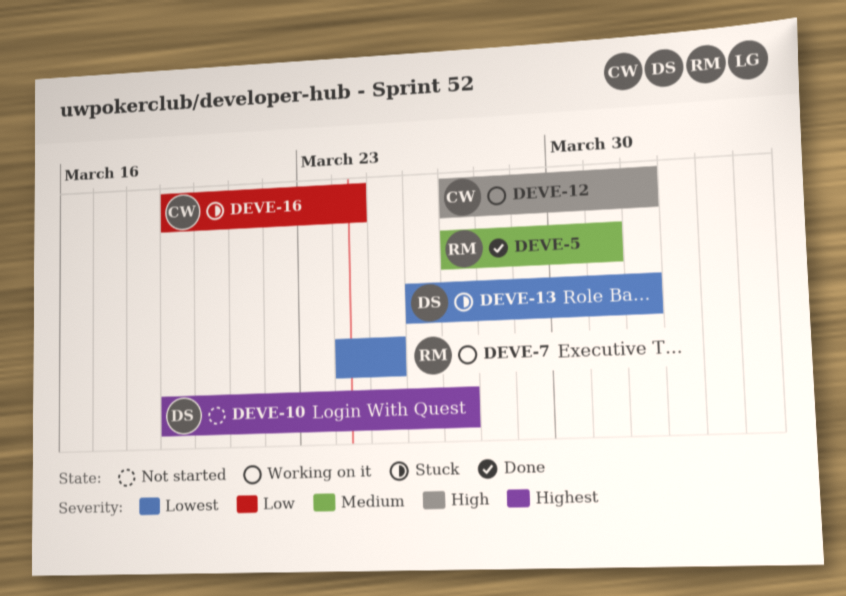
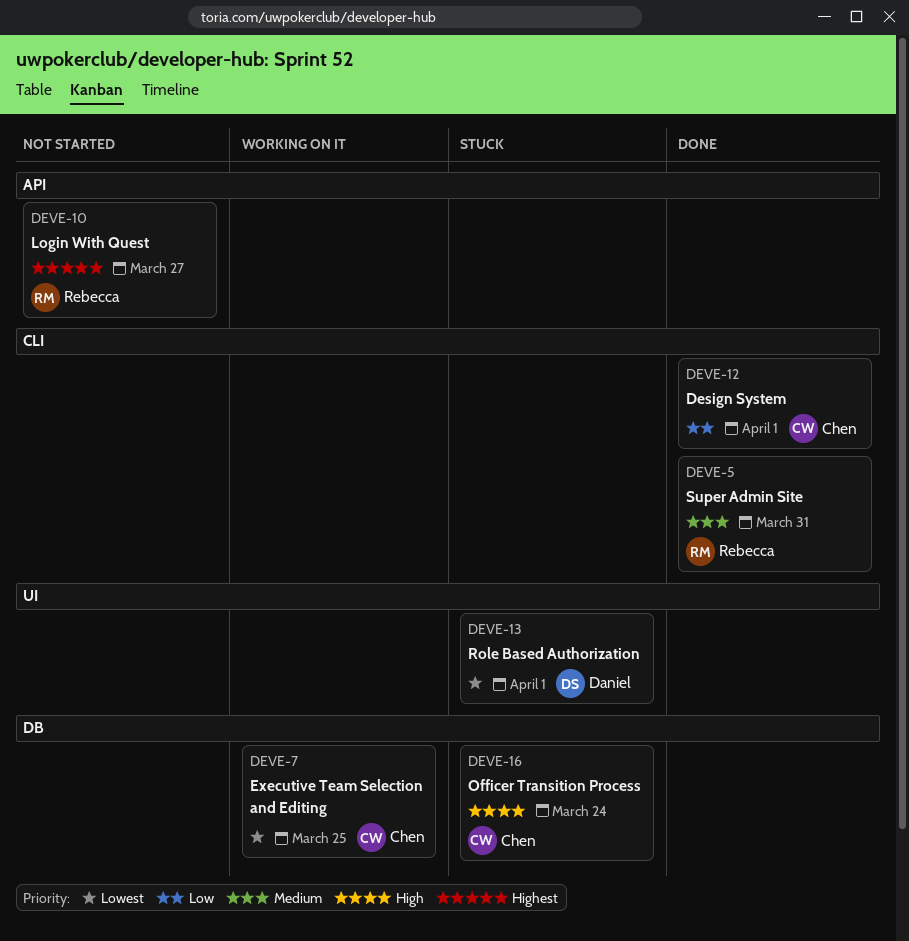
DEVE-7, owner: Rebecca -> Chen
DEVE-10, owner: Daniel -> Rebecca
DEVE-12, status: Working on it -> Done
DEVE-12, priority: High -> Low
DEVE-16, priority: Low -> High

